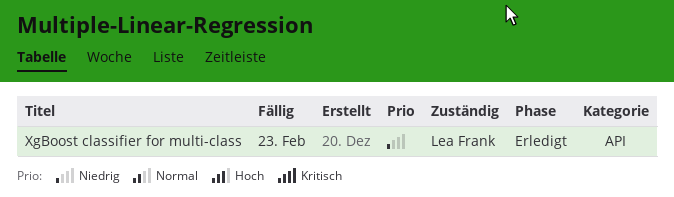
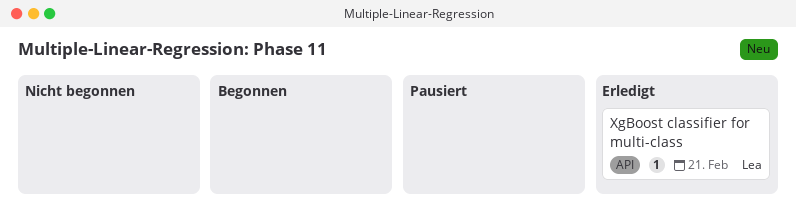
XgBoost classifier for multi-class, due: Feb 23 -> Feb 21

